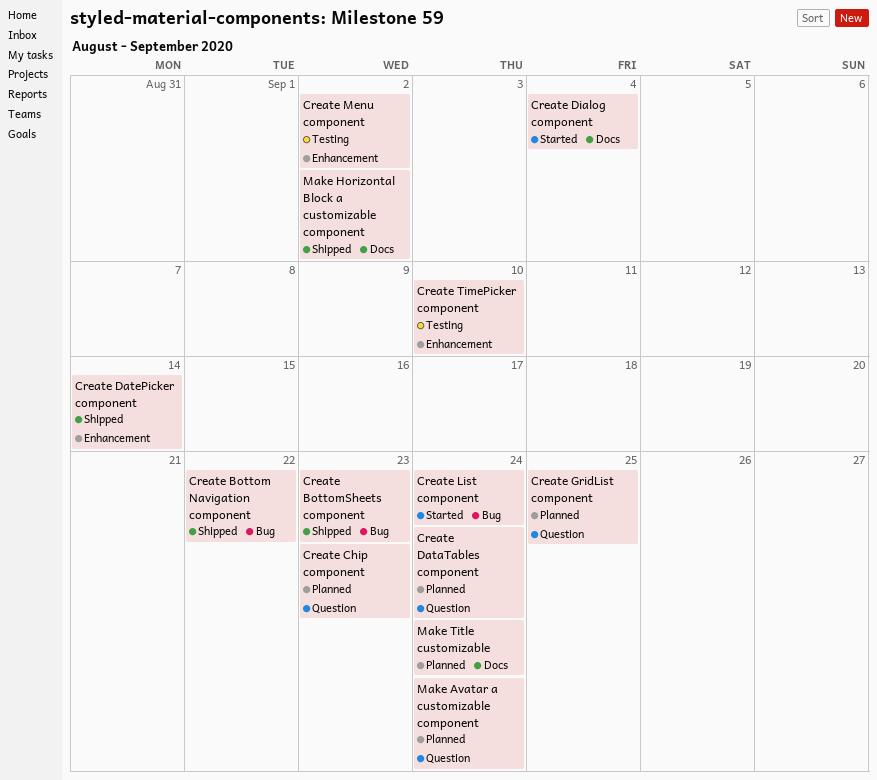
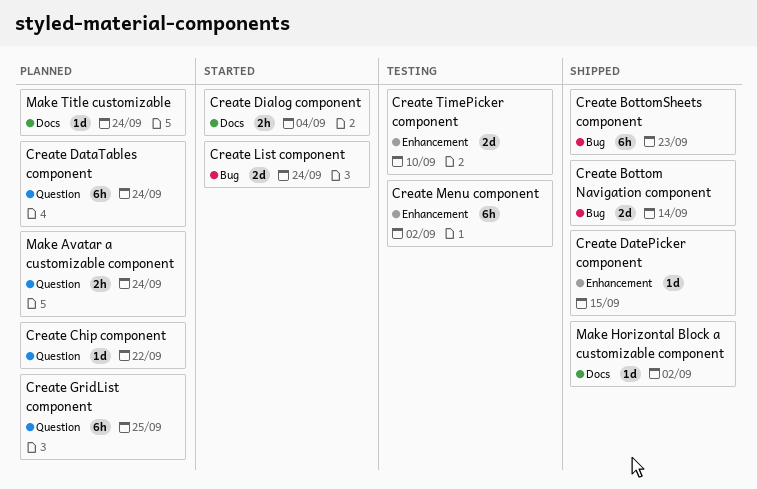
Create Bottom Navigation component, due: Sep 22 -> Sep 14
Create Chip component, due: Sep 23 -> Sep 22
Create DatePicker component, due: Sep 14 -> Sep 15

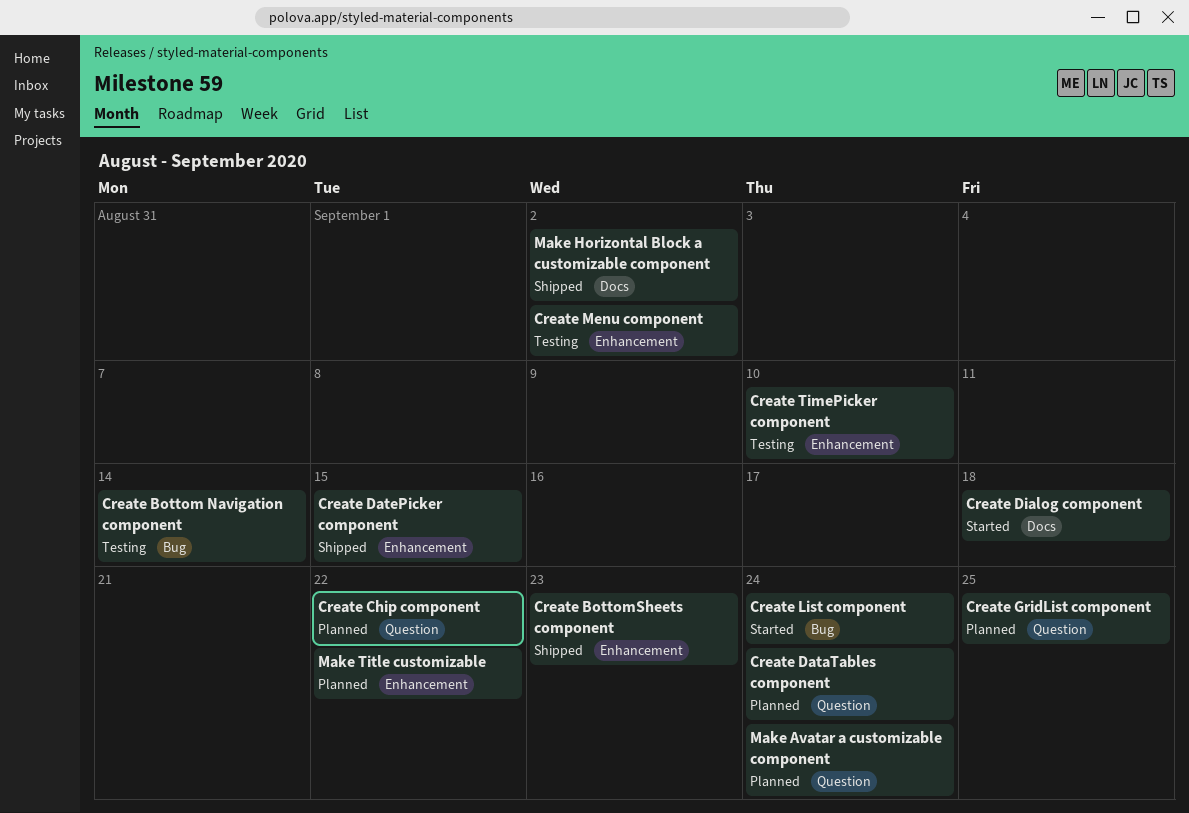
Create Bottom Navigation component, status: Shipped -> Testing
Create BottomSheets component, label: Bug -> Enhancement
Create Dialog component, due: Sep 4 -> Sep 18
Make Title customizable, label: Docs -> Enhancement
Make Title customizable, due: Sep 24 -> Sep 22

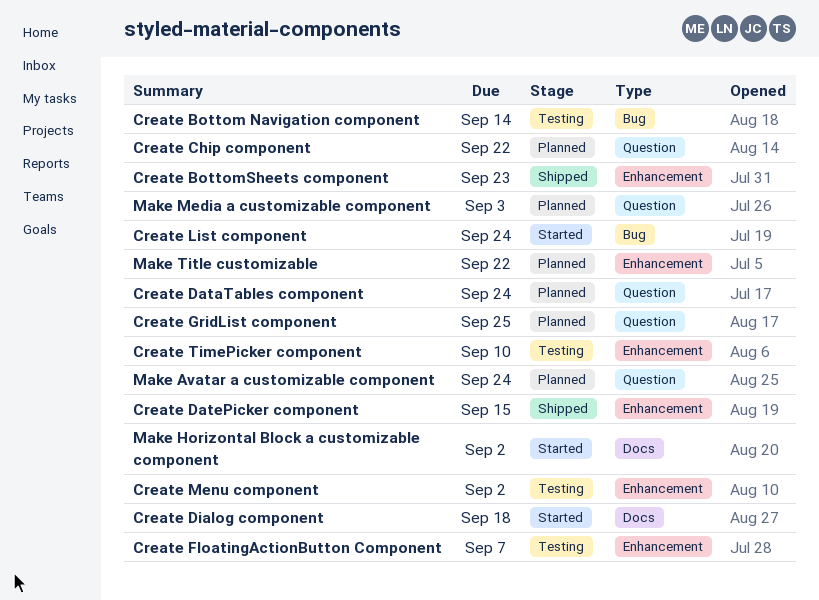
Create FloatingActionButton Component: none -> present
Make Horizontal Block a customizable component, status: Shipped -> Started
Make Media a customizable component: none -> present

